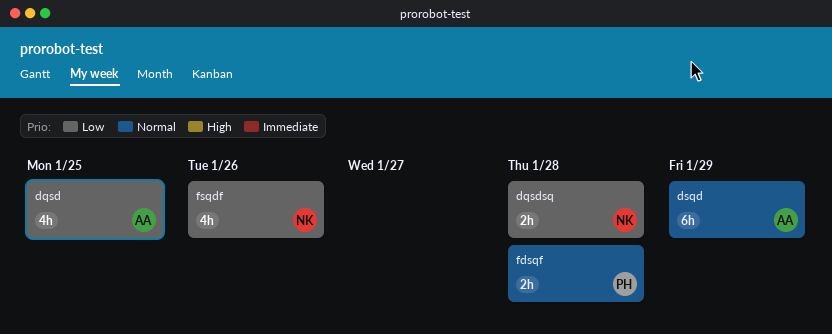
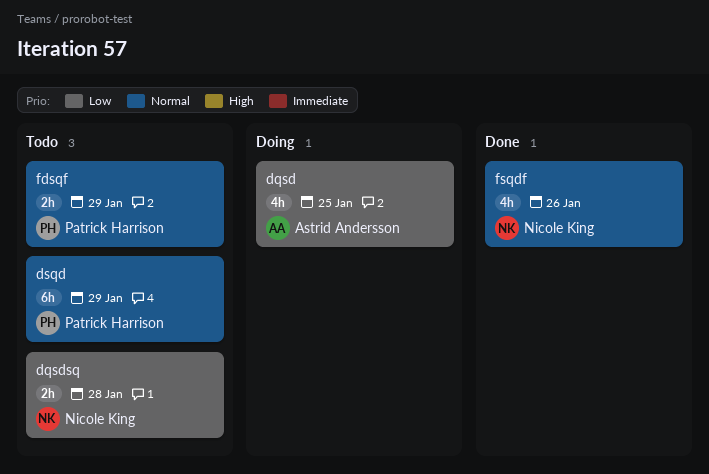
dsqd, owner: Astrid Andersson -> Patrick Harrison
fdsqf, due: Jan 28 -> Jan 29
fsqdf, priority: Low -> Normal

